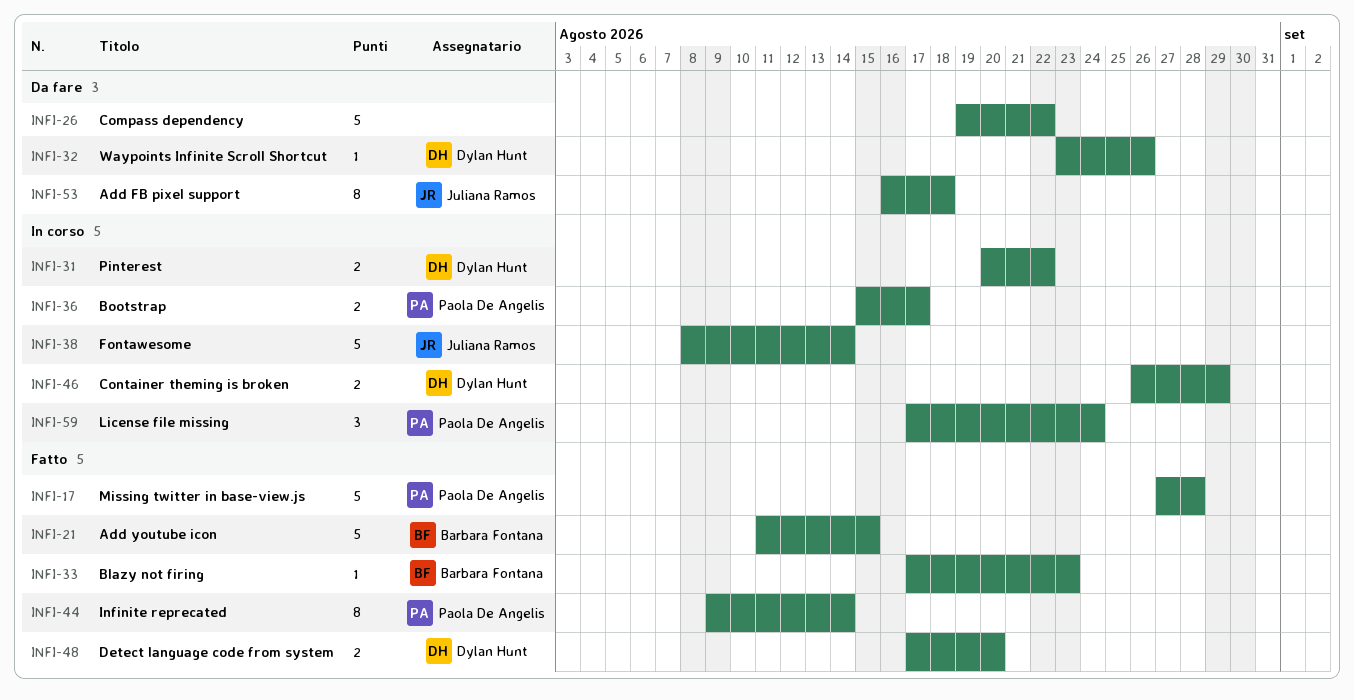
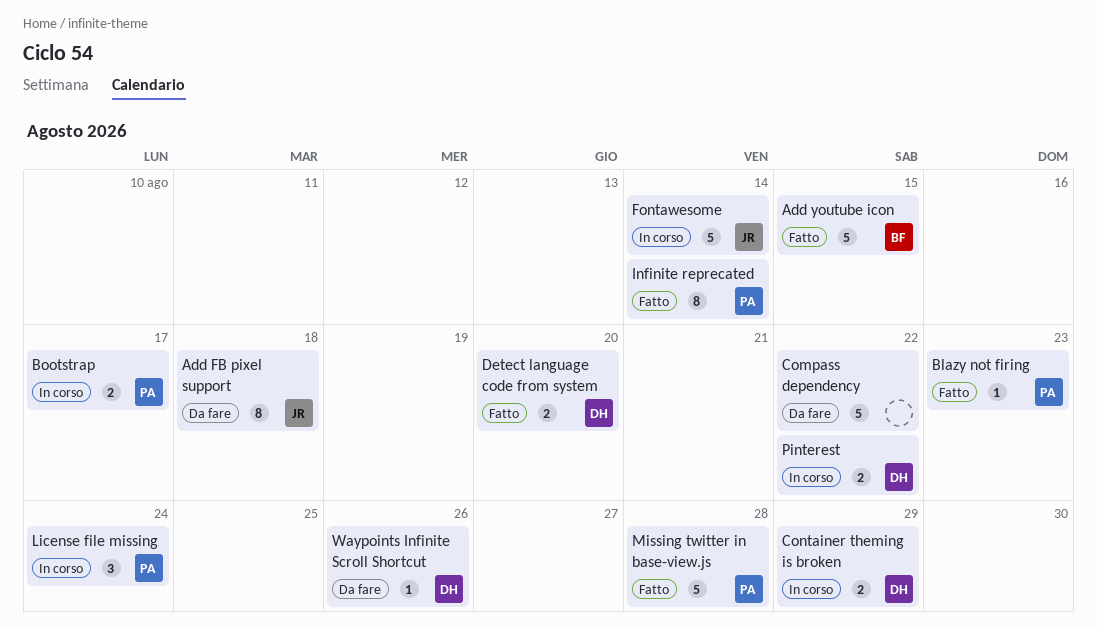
Blazy not firing, owner: Barbara Fontana -> Paola De Angelis

